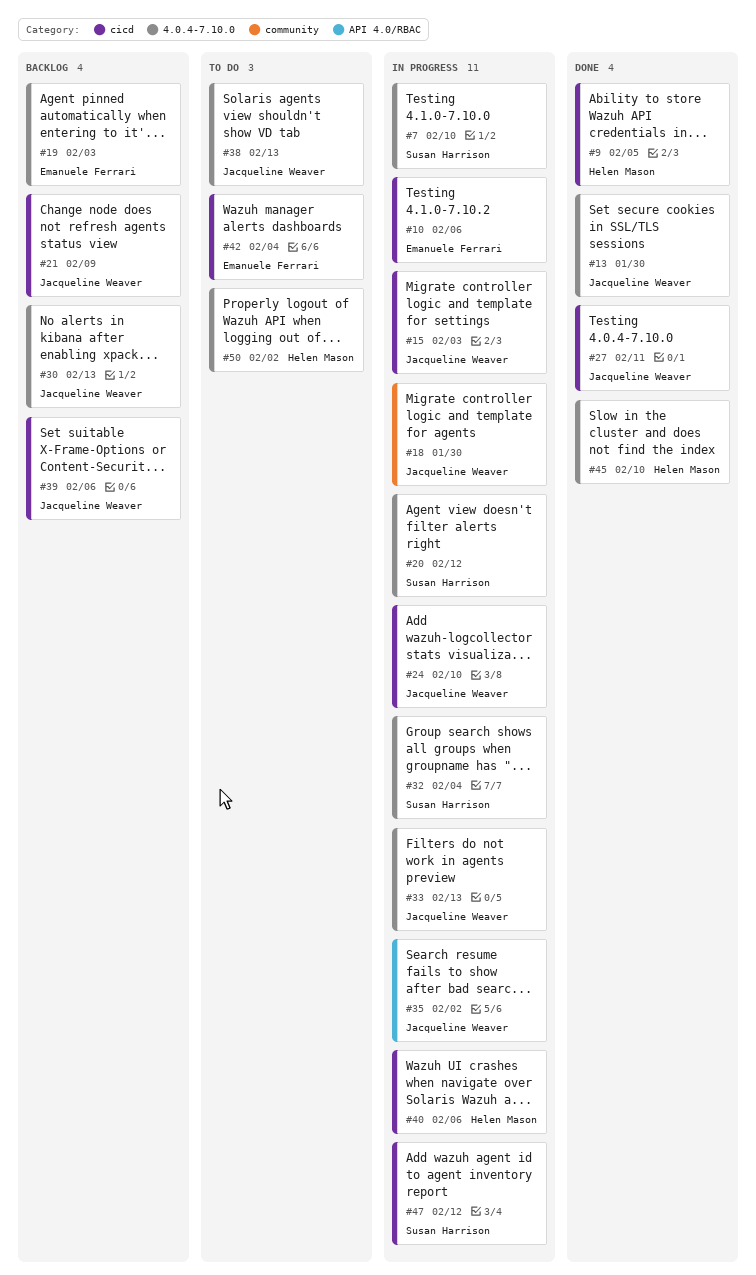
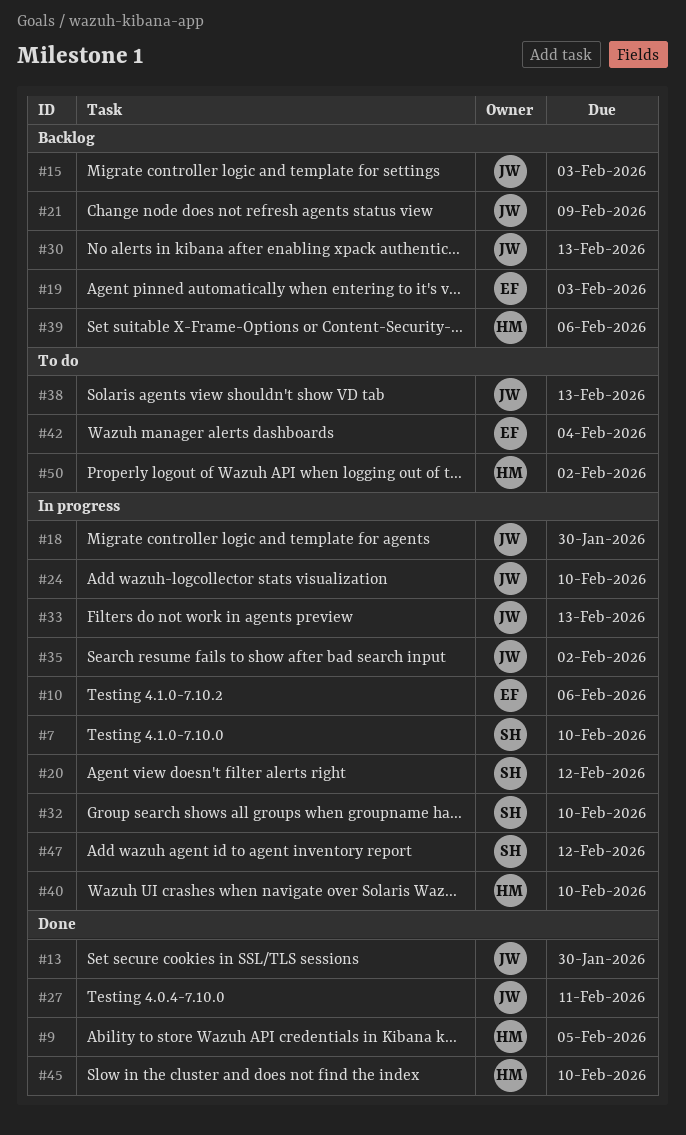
#15, status: In progress -> Backlog
#32, due: Feb 4 -> Feb 10
#39, owner: Jacqueline Weaver -> Helen Mason
#40, due: Feb 6 -> Feb 10

